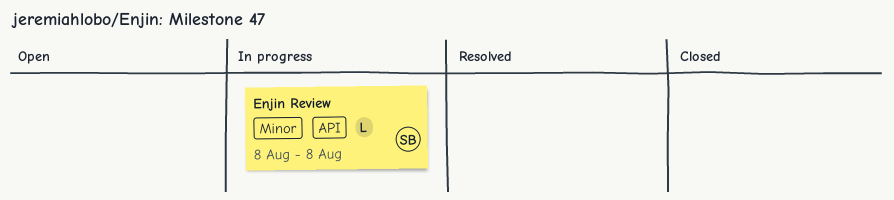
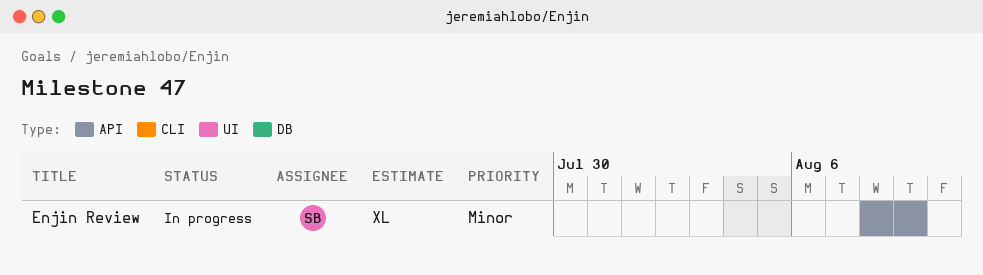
Enjin Review, estimate: L -> XL
Enjin Review, due: Aug 8 -> Aug 9

